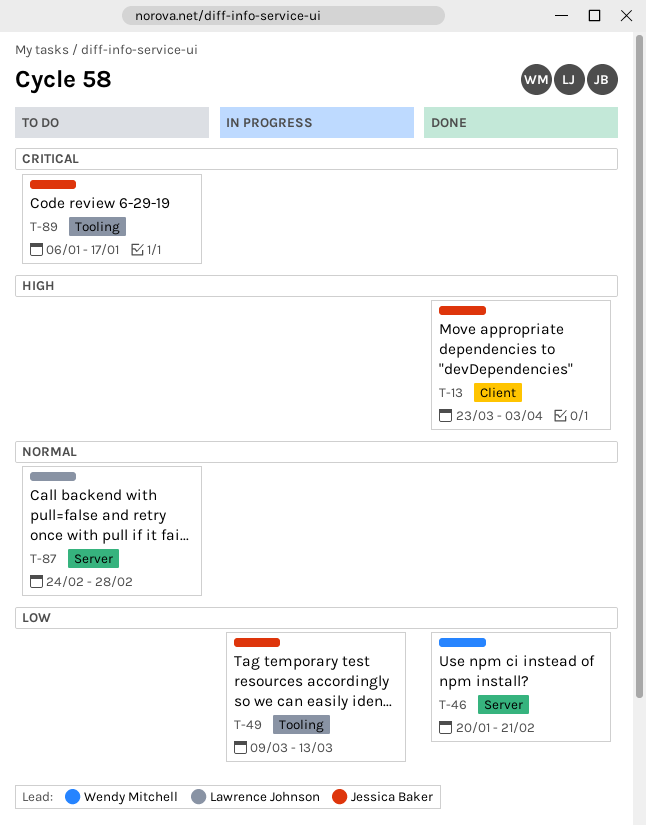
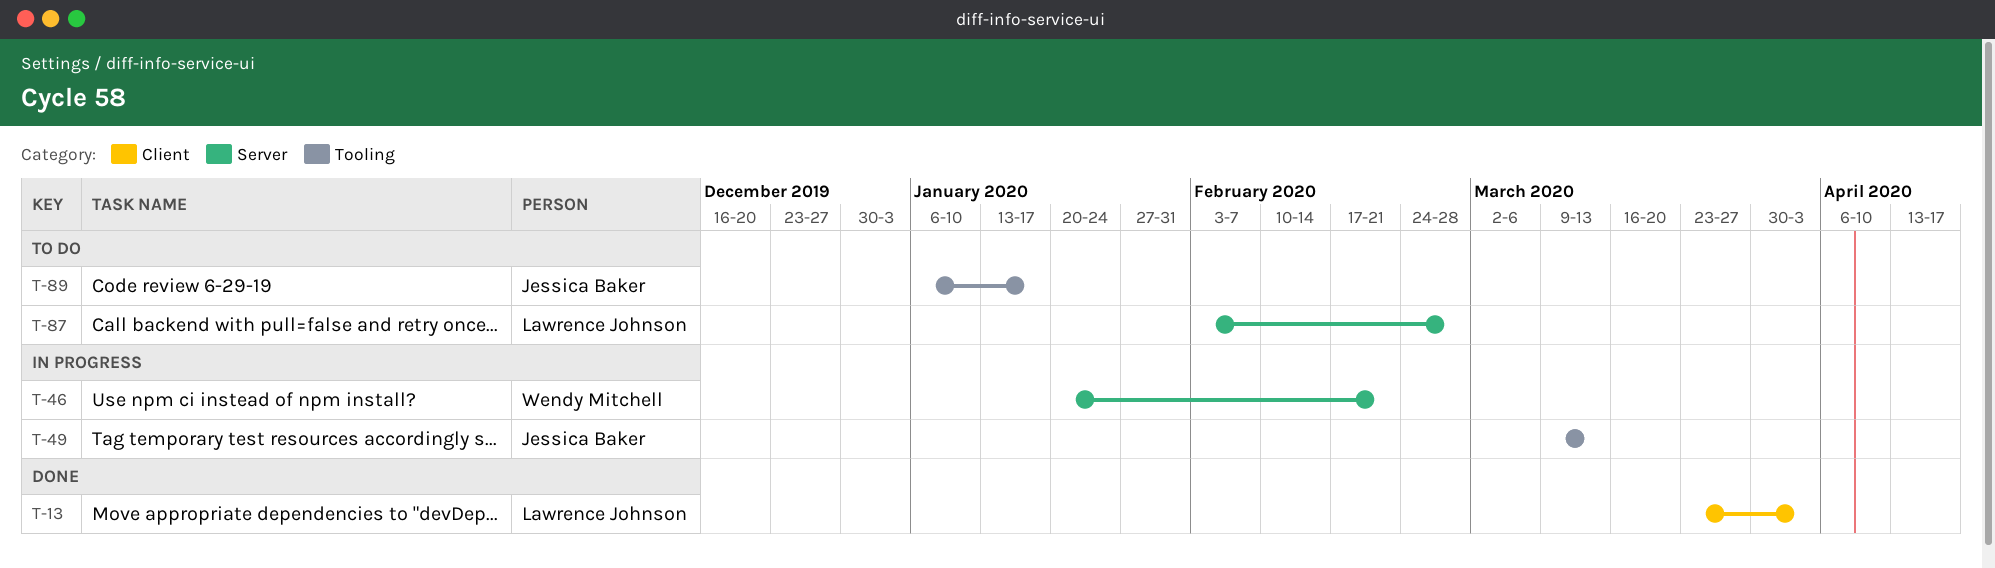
T-13, owner: Jessica Baker -> Lawrence Johnson
T-46, status: Done -> In progress
T-87, start: Feb 24 -> Feb 3

